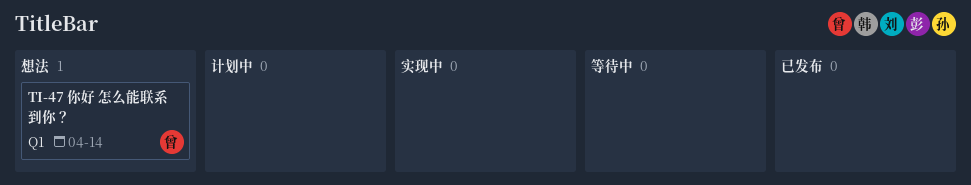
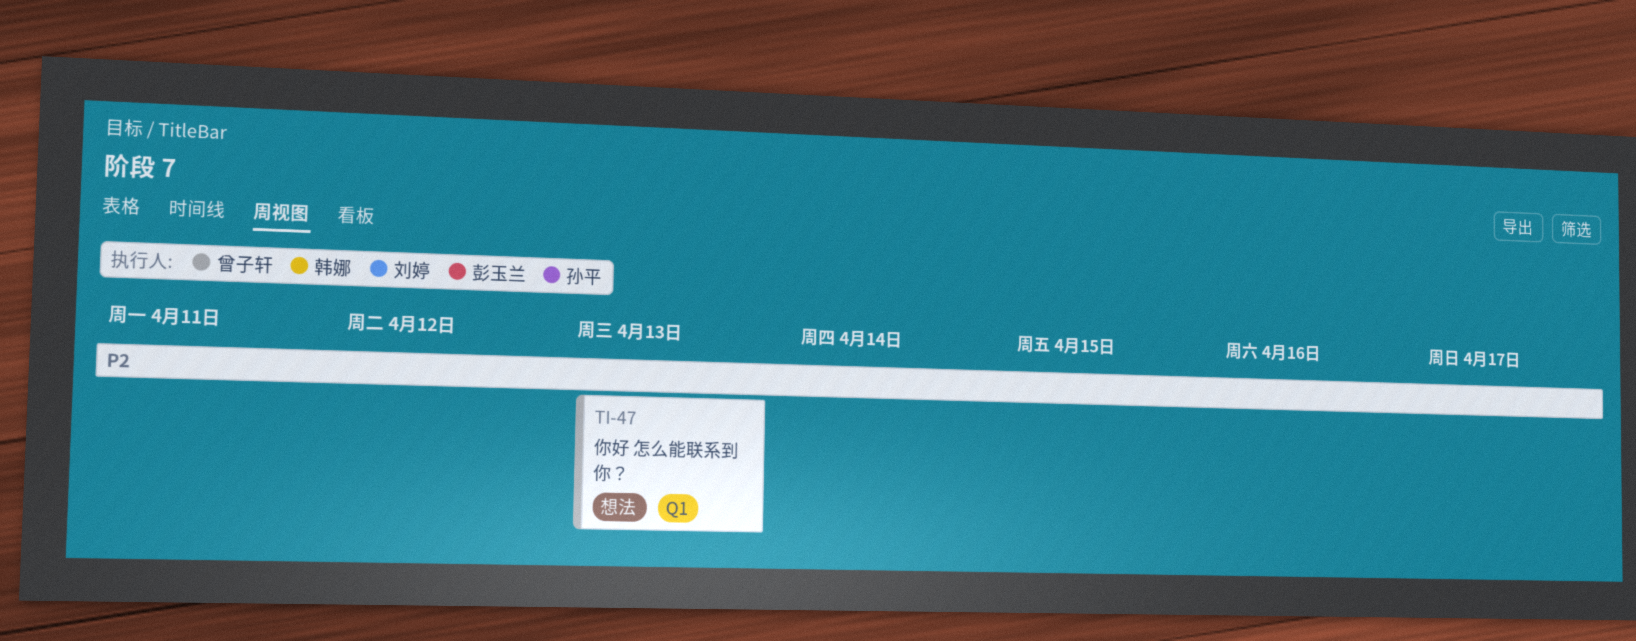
TI-47, due: Apr 14 -> Apr 13

